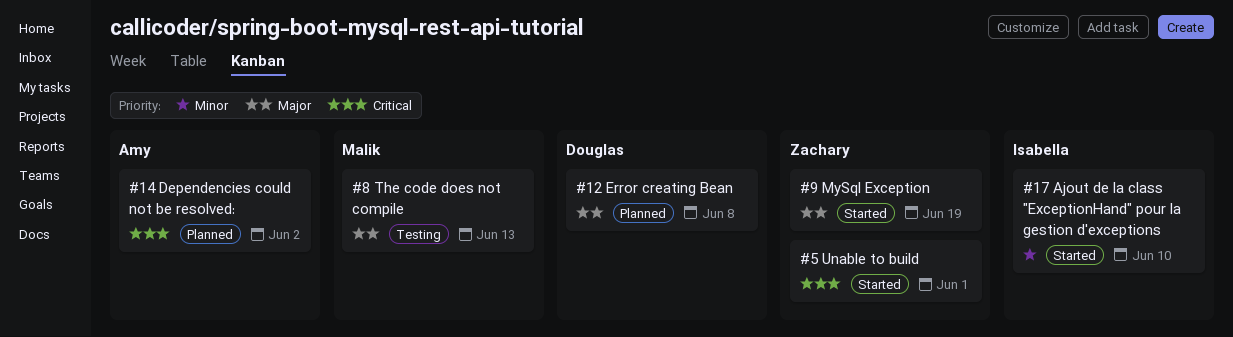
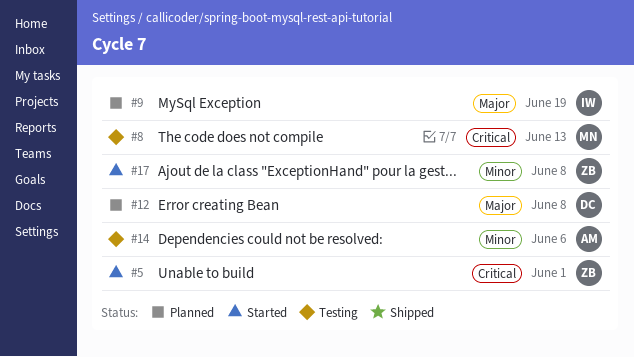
#8, priority: Major -> Critical
#9, status: Started -> Planned
#9, owner: Zachary -> Isabella
#14, status: Planned -> Testing
#14, priority: Critical -> Minor
#14, due: Jun 2 -> Jun 6
#17, owner: Isabella -> Zachary
#17, due: Jun 10 -> Jun 8

